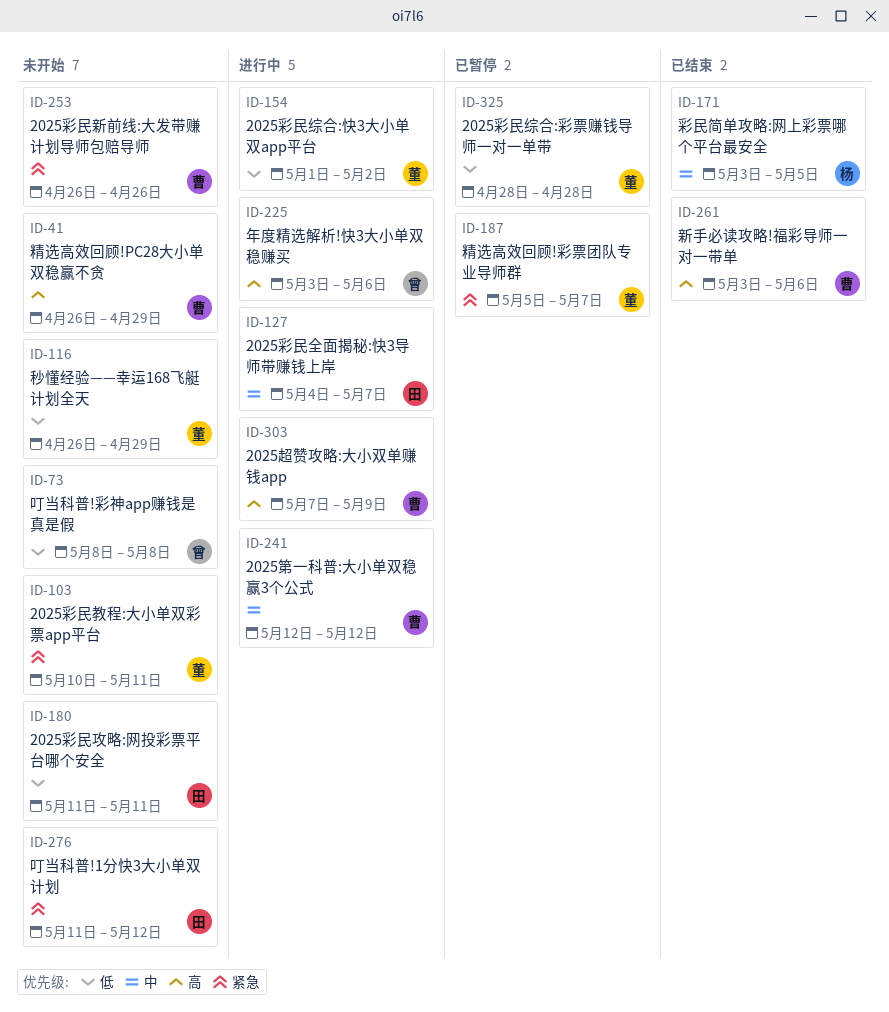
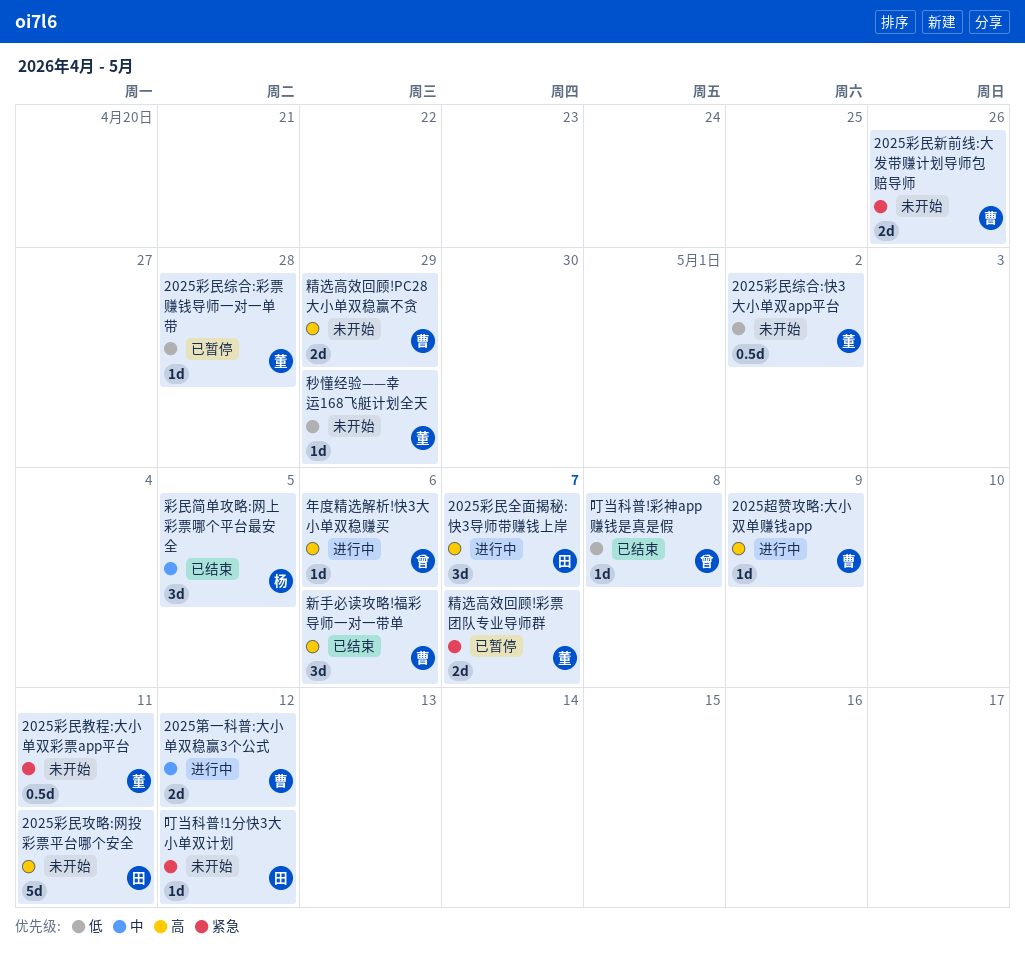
2025彩民全面揭秘:快3导师带赚钱上岸, priority: 中 -> 高
2025彩民攻略:网投彩票平台哪个安全, priority: 低 -> 高
2025彩民综合:快3大小单双app平台, status: 进行中 -> 未开始
叮当科普!彩神app赚钱是真是假, status: 未开始 -> 已结束

